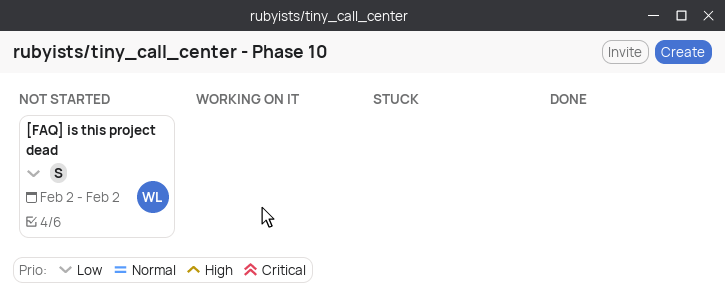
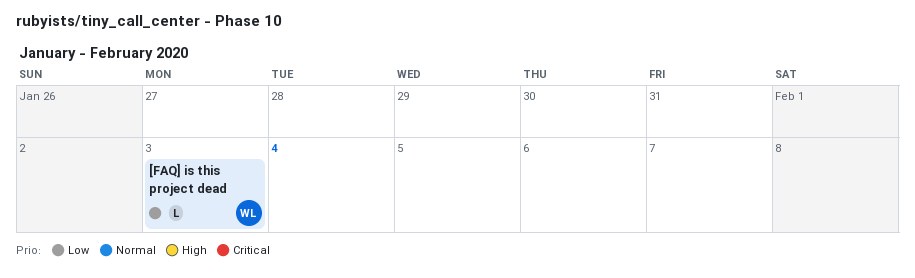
[FAQ] is this project dead, estimate: S -> L
[FAQ] is this project dead, due: Feb 2 -> Feb 3

